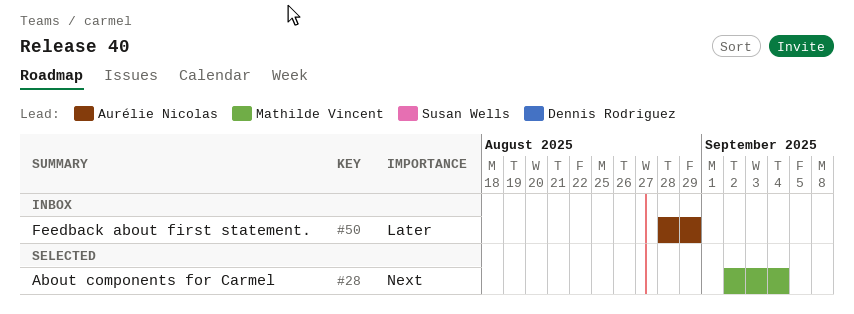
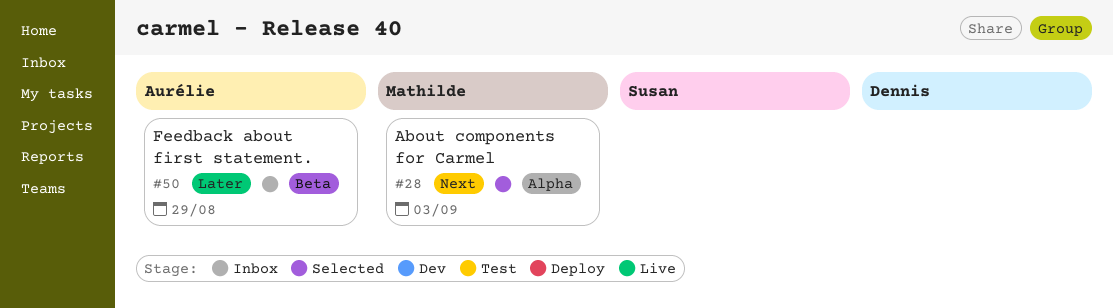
#28, due: Sep 4 -> Sep 3

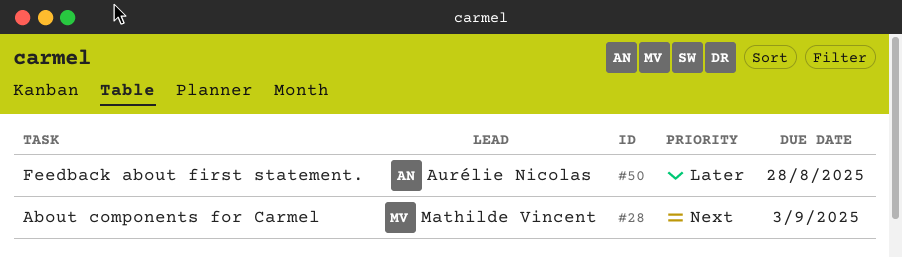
#50, due: Aug 29 -> Aug 28

